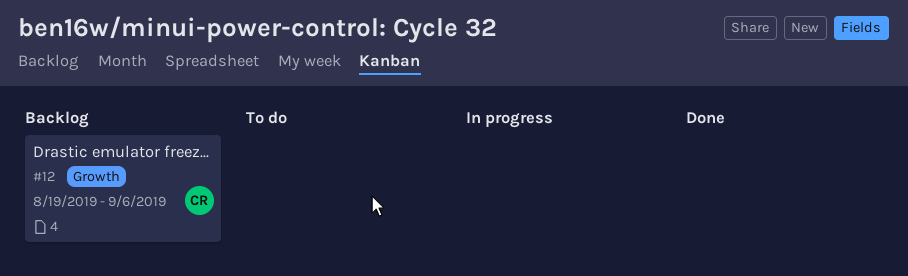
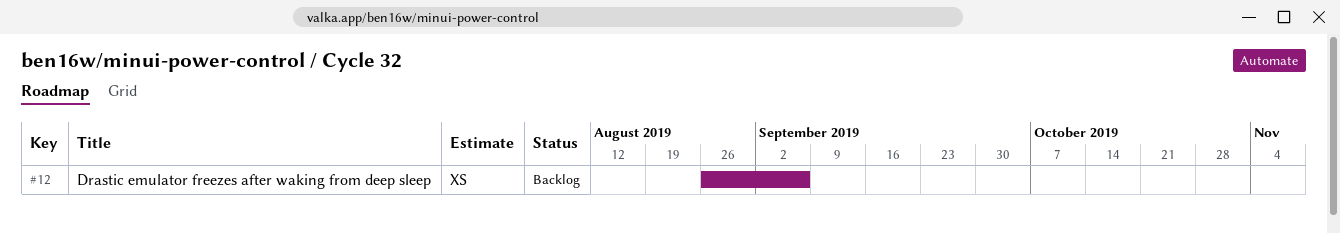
#12, start: Aug 19 -> Aug 26

